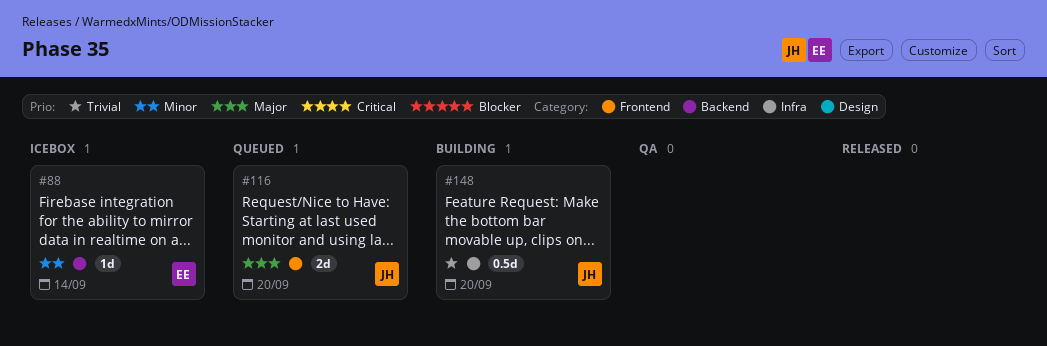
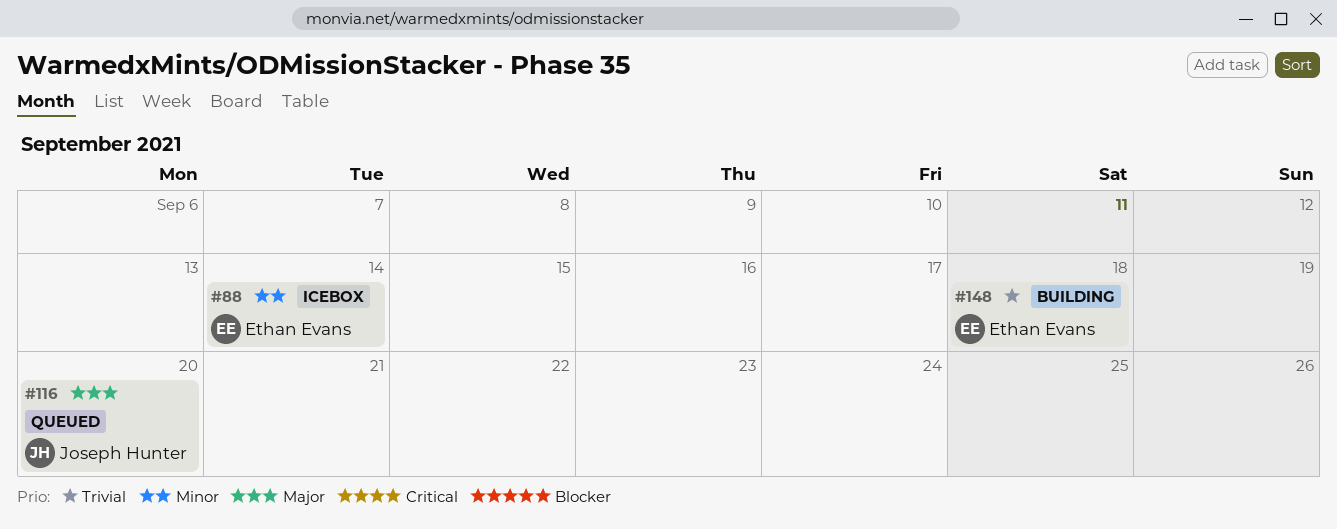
#148, owner: Joseph Hunter -> Ethan Evans
#148, due: Sep 20 -> Sep 18

